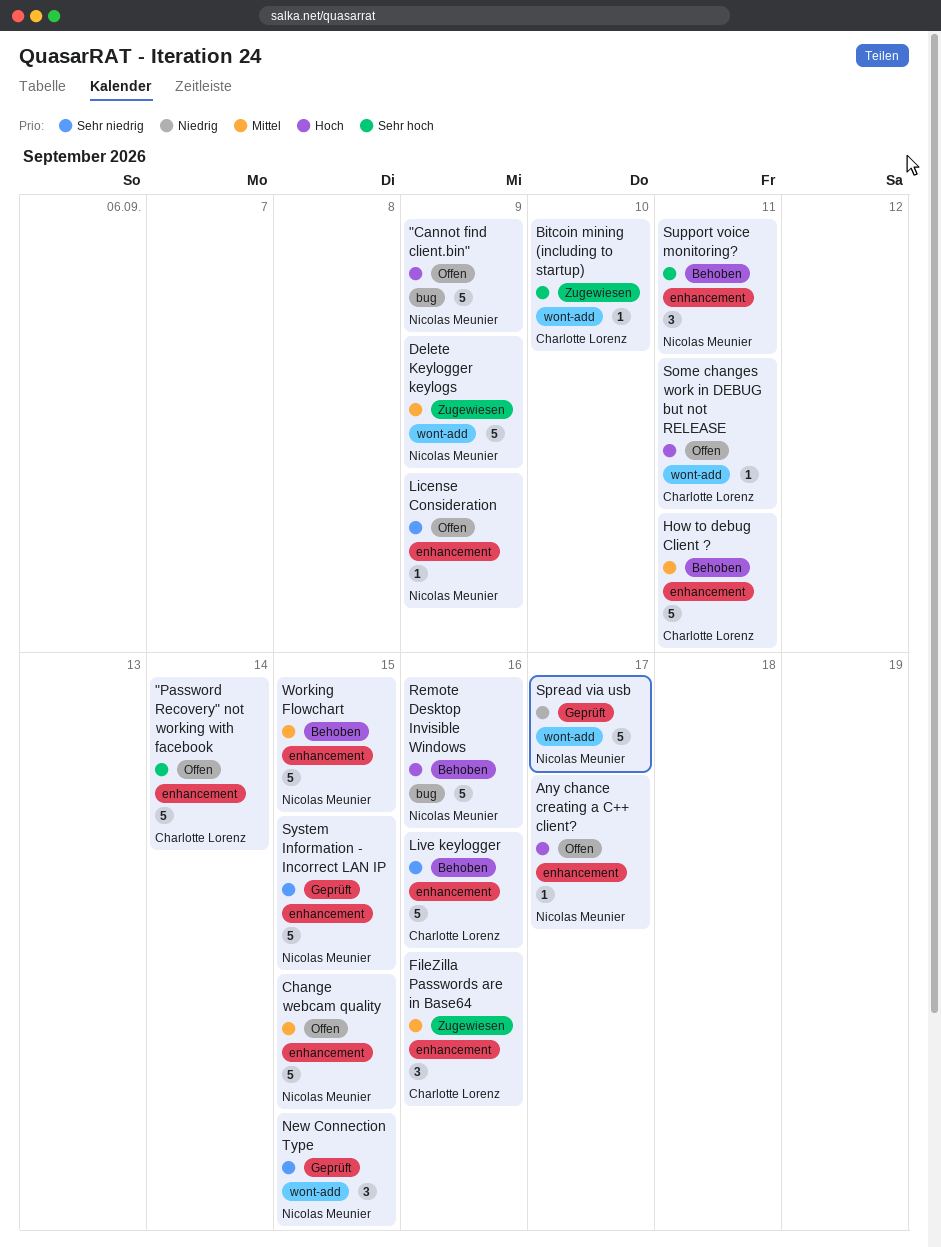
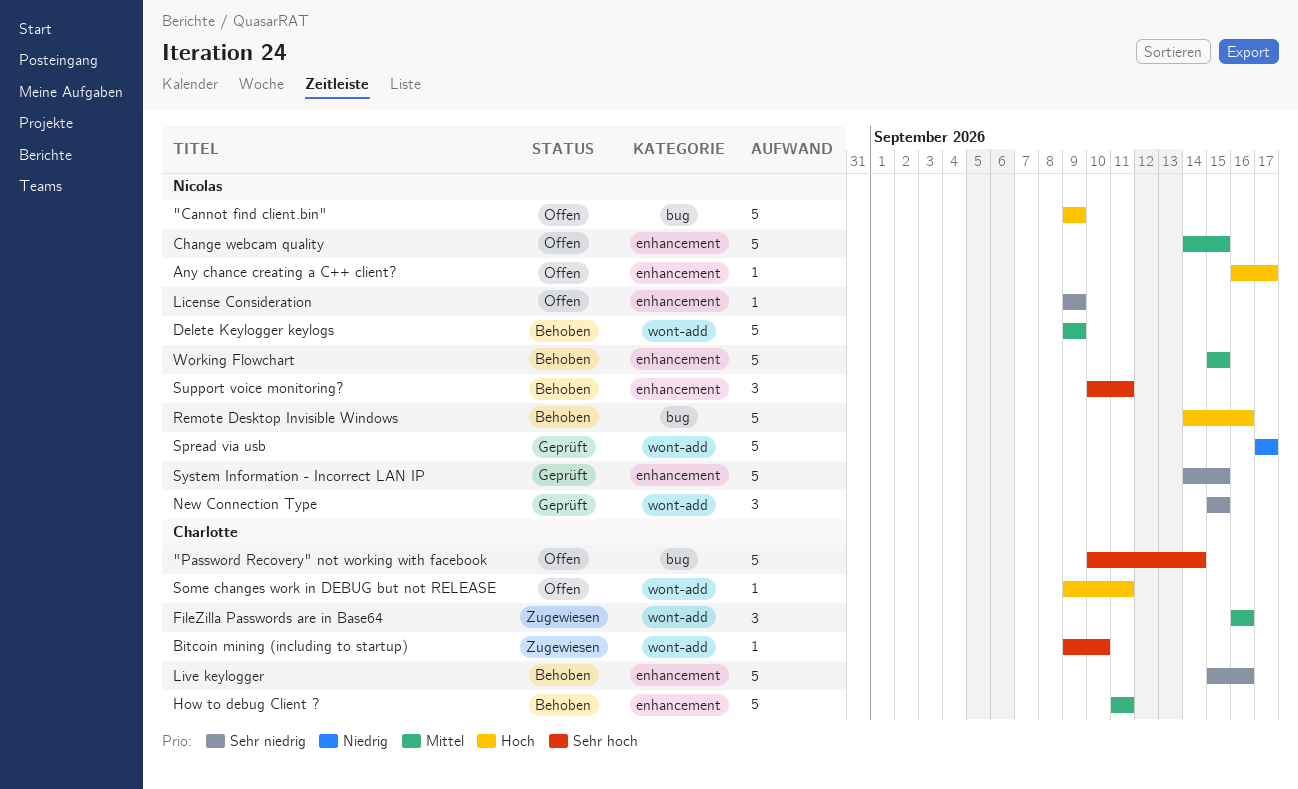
"Password Recovery" not working with facebook, label: enhancement -> bug
Delete Keylogger keylogs, status: Zugewiesen -> Behoben
FileZilla Passwords are in Base64, label: enhancement -> wont-add

